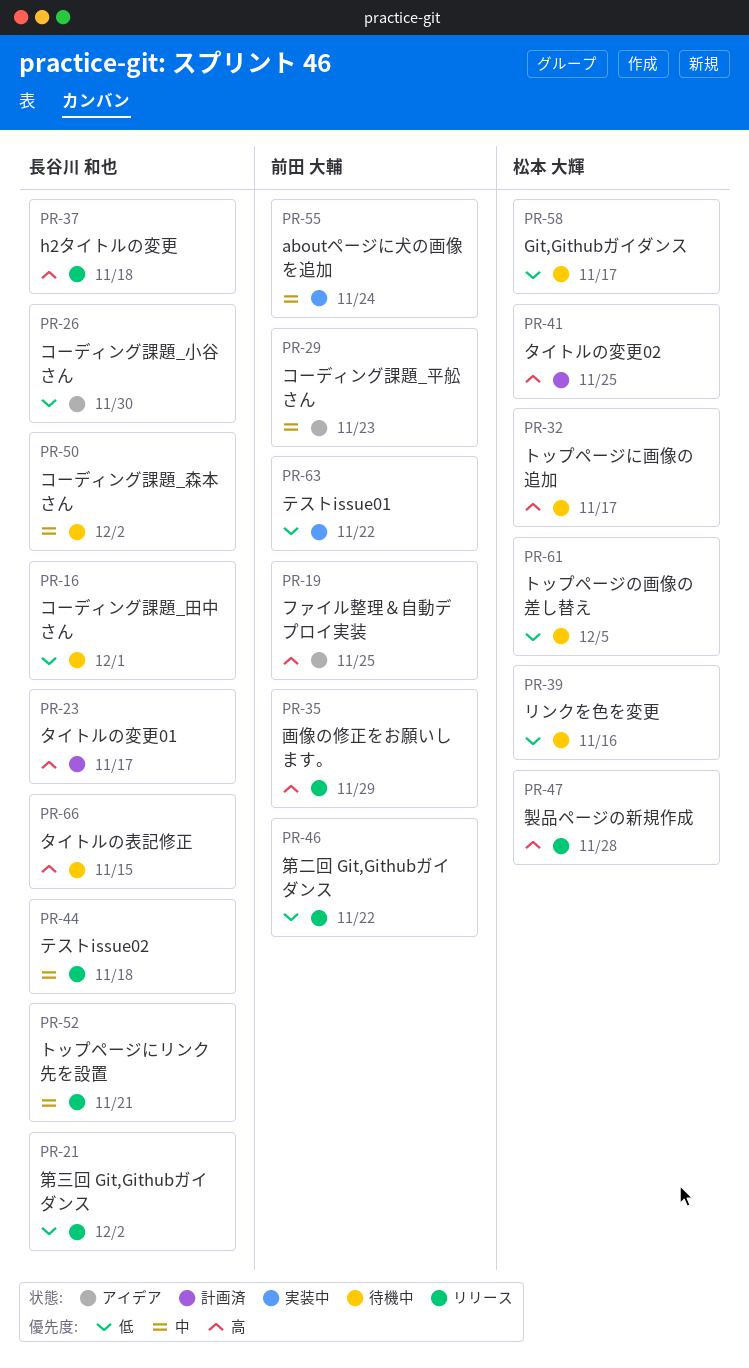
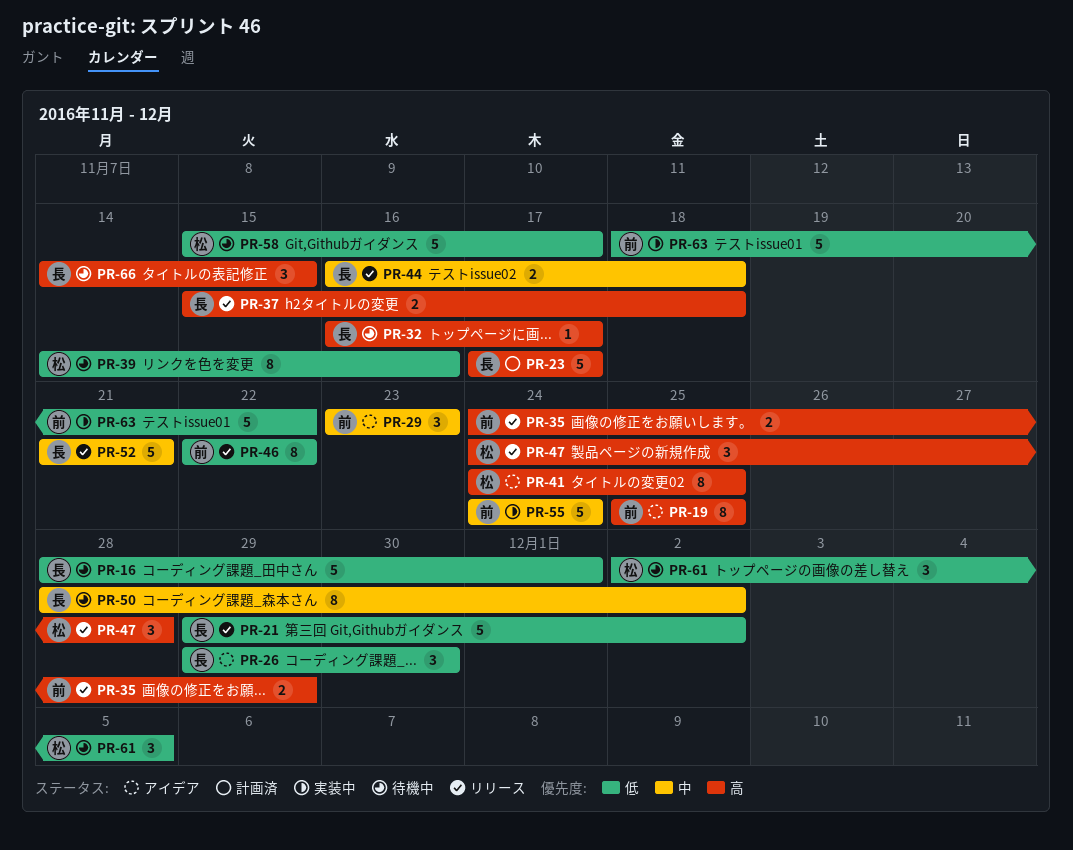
PR-32, owner: 松本 大輝 -> 長谷川 和也
PR-41, status: 計画済 -> アイデア

